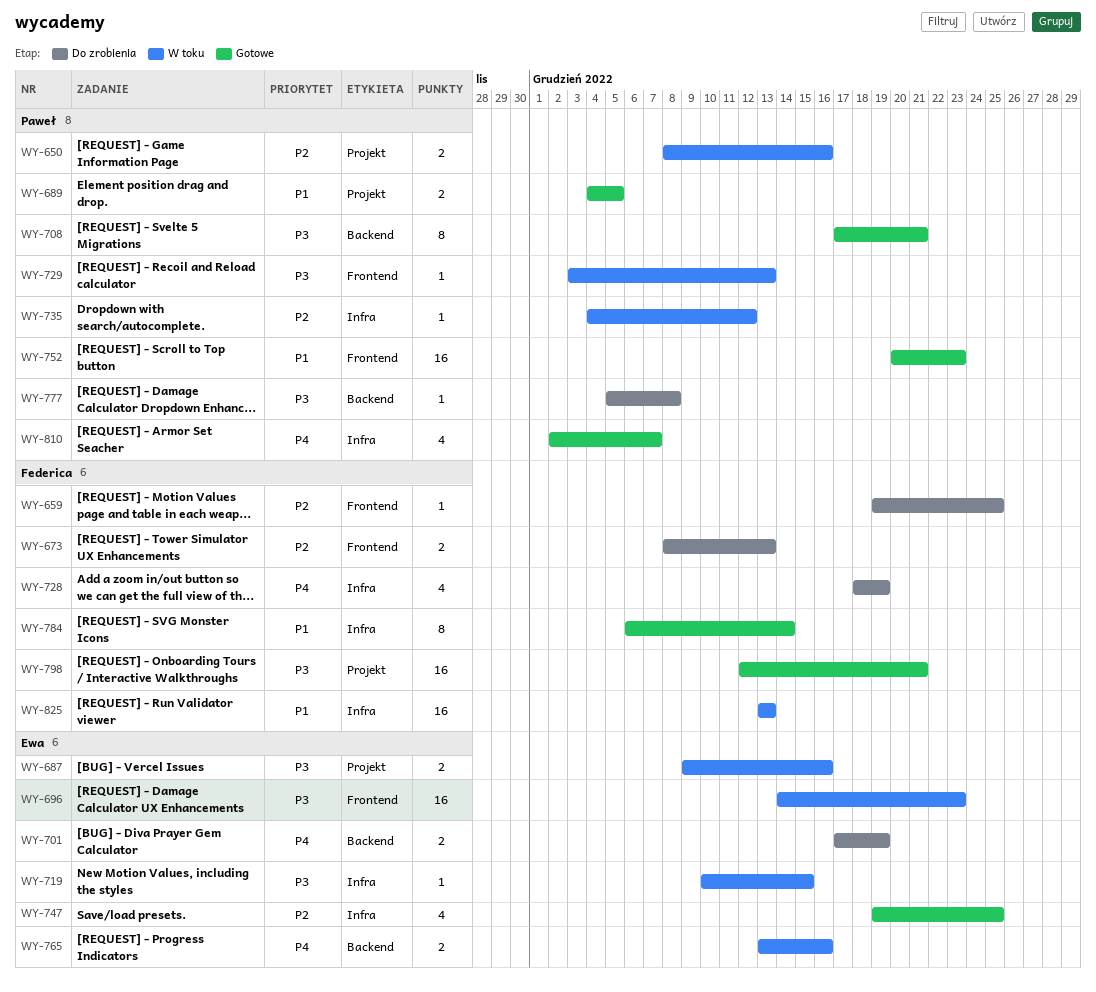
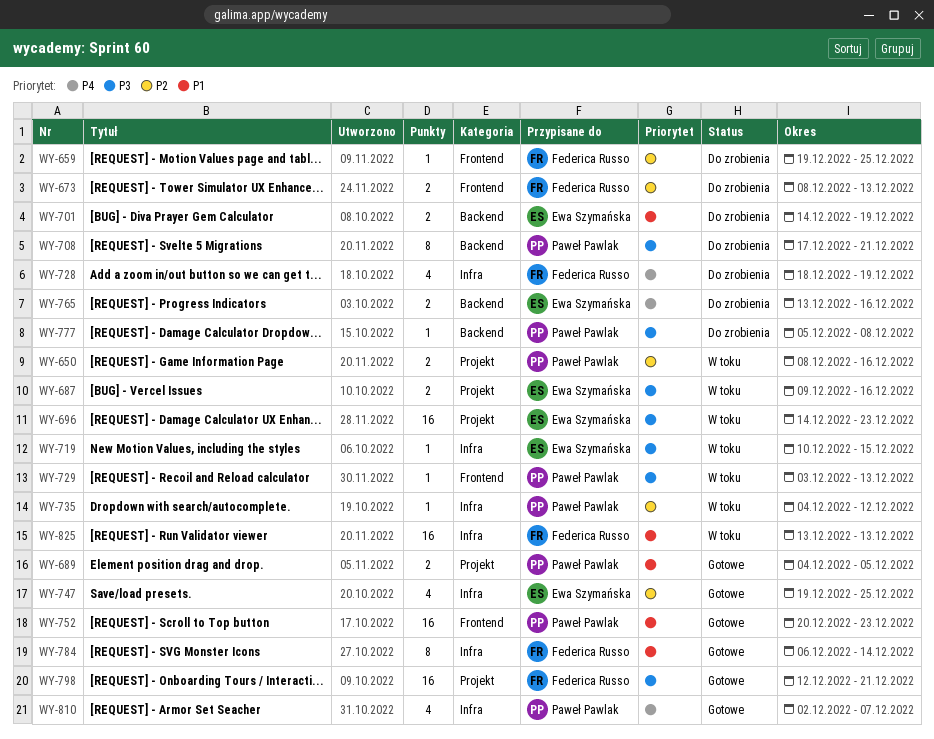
WY-696, label: Frontend -> Projekt
WY-701, priority: P4 -> P1
WY-701, start: Dec 17 -> Dec 14
WY-708, status: Gotowe -> Do zrobienia
WY-765, status: W toku -> Do zrobienia

